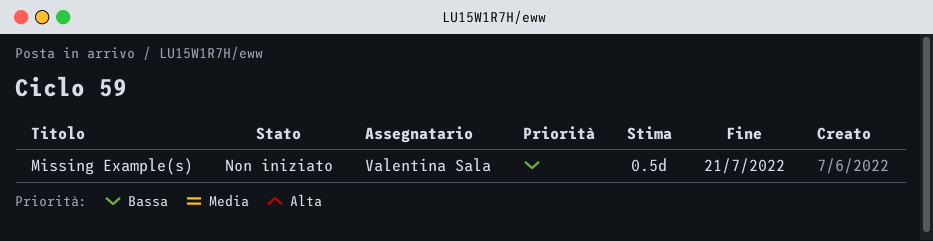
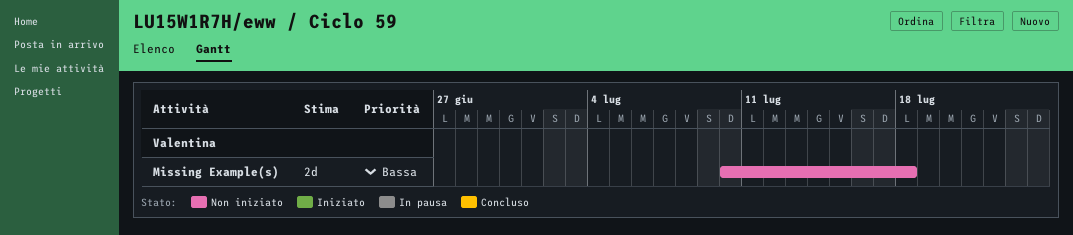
Missing Example(s), estimate: 0.5d -> 2d
Missing Example(s), due: Jul 21 -> Jul 18

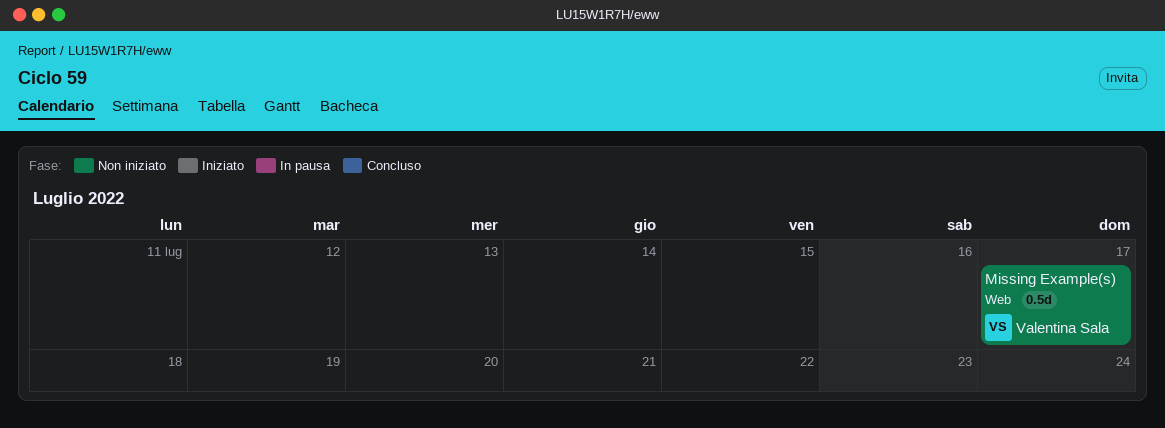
Missing Example(s), estimate: 2d -> 0.5d
Missing Example(s), due: Jul 18 -> Jul 17

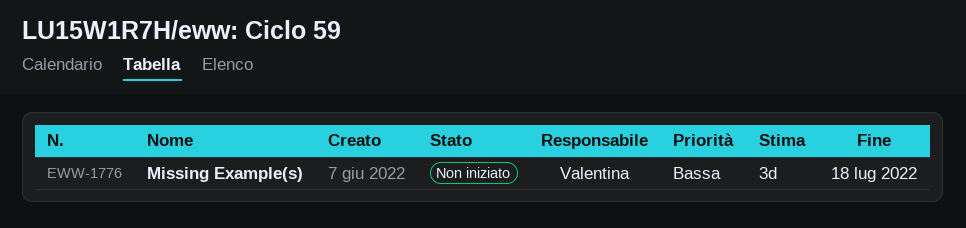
Missing Example(s), estimate: 0.5d -> 3d
Missing Example(s), due: Jul 17 -> Jul 18

